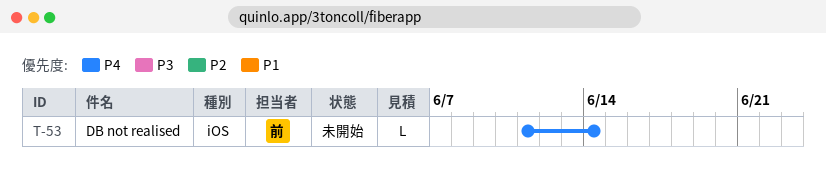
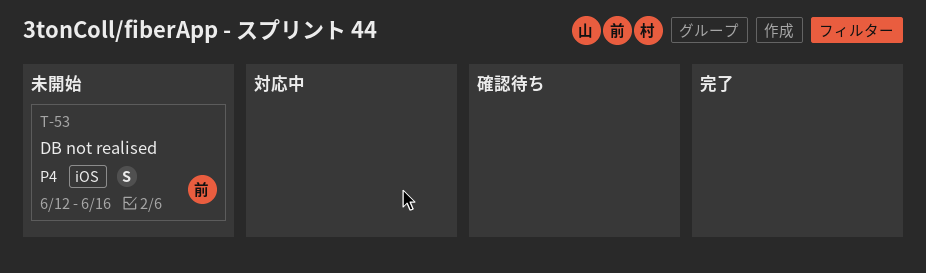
T-53, estimate: L -> S
T-53, start: Jun 11 -> Jun 12
T-53, due: Jun 14 -> Jun 16

